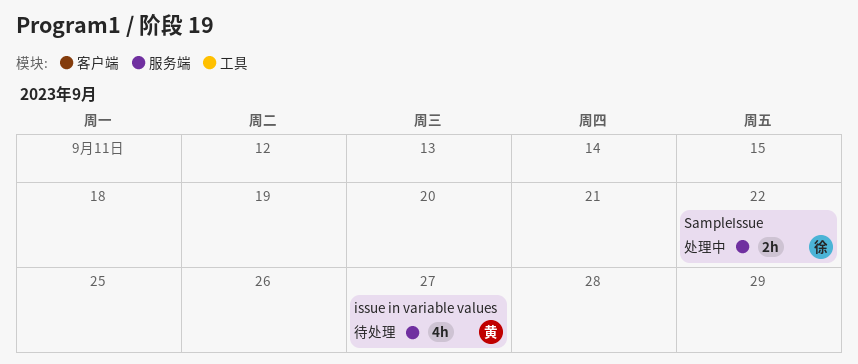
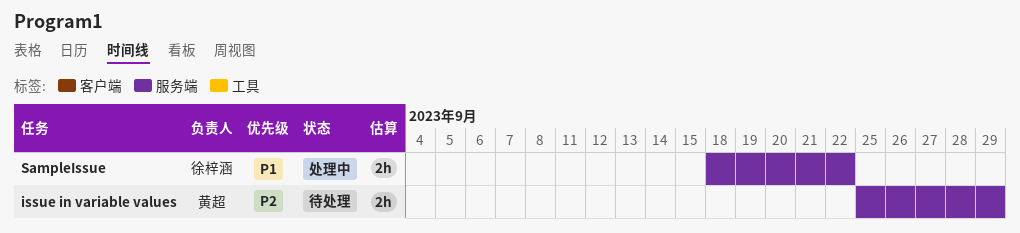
issue in variable values, estimate: 4h -> 2h
issue in variable values, due: Sep 27 -> Sep 29

